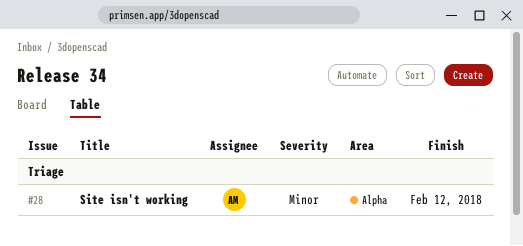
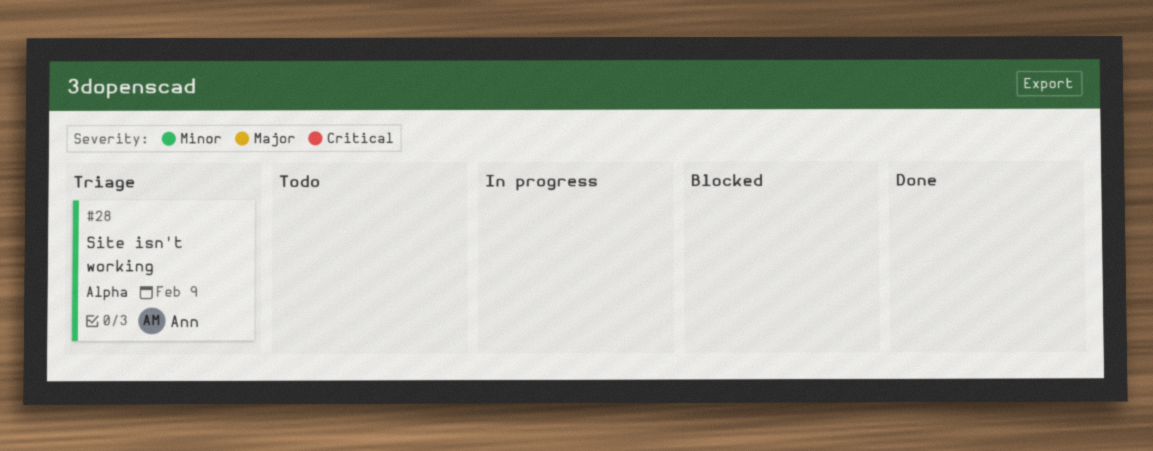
#28, due: Feb 12 -> Feb 9

